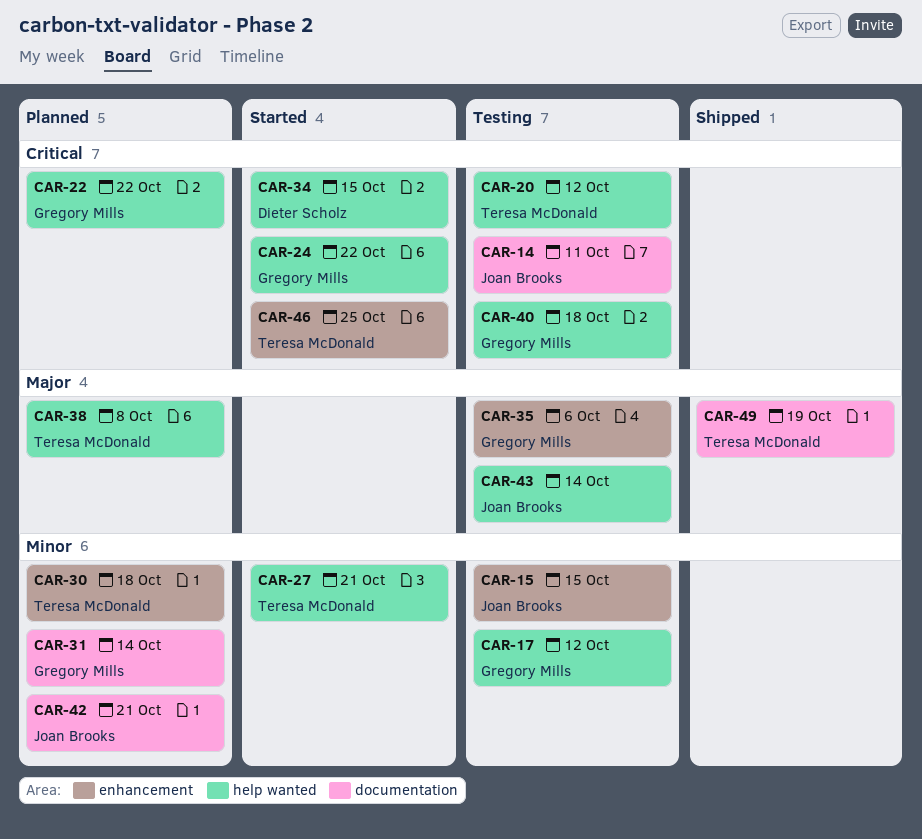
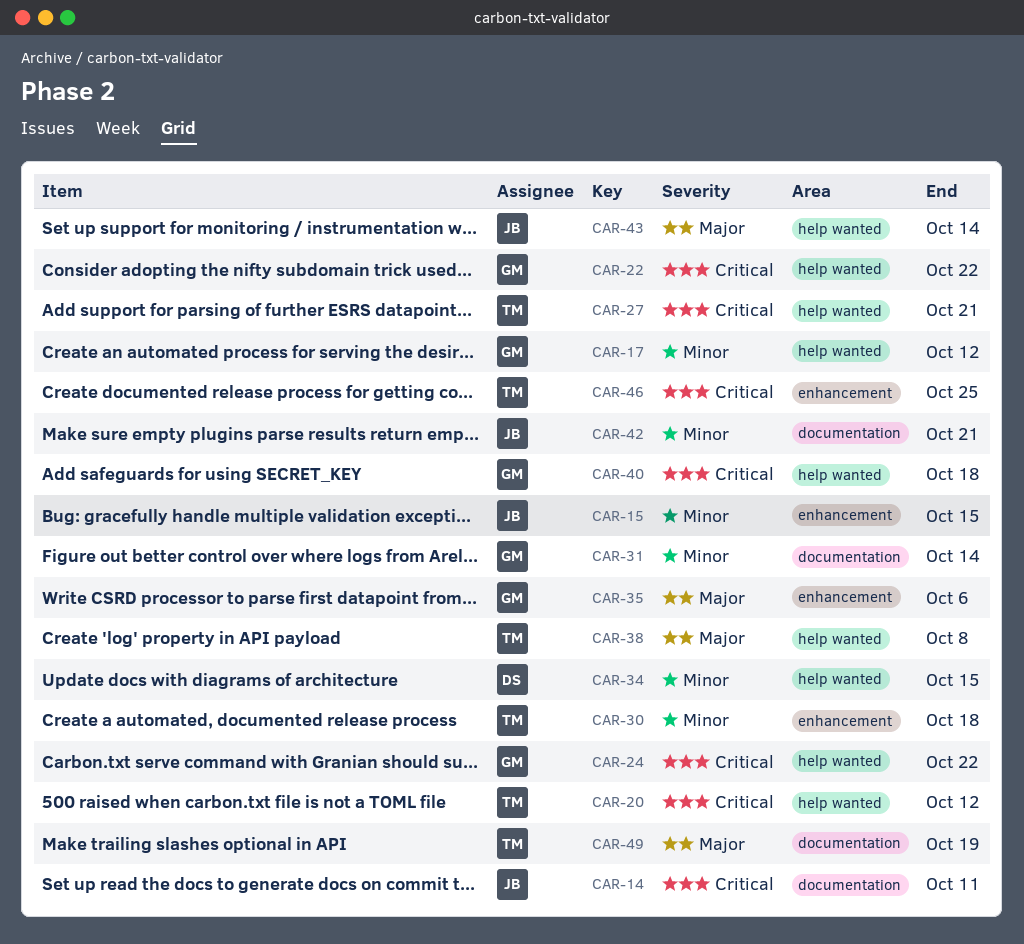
CAR-27, priority: Minor -> Critical
CAR-34, priority: Critical -> Minor

